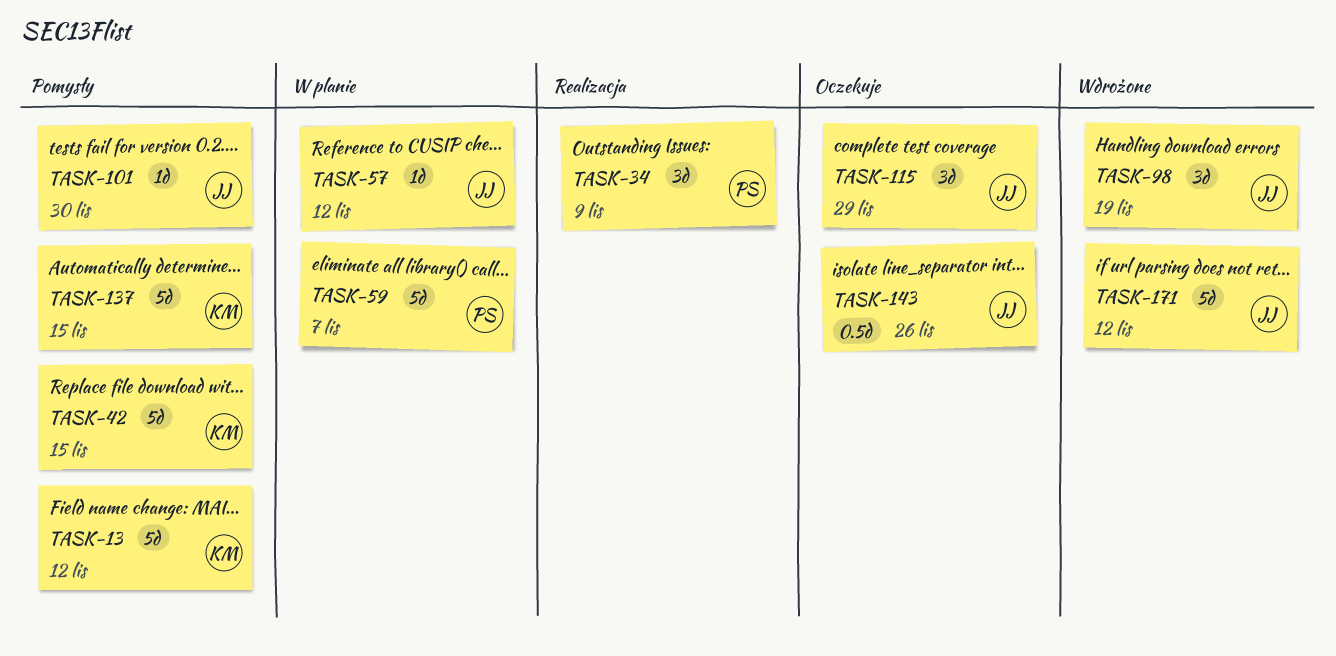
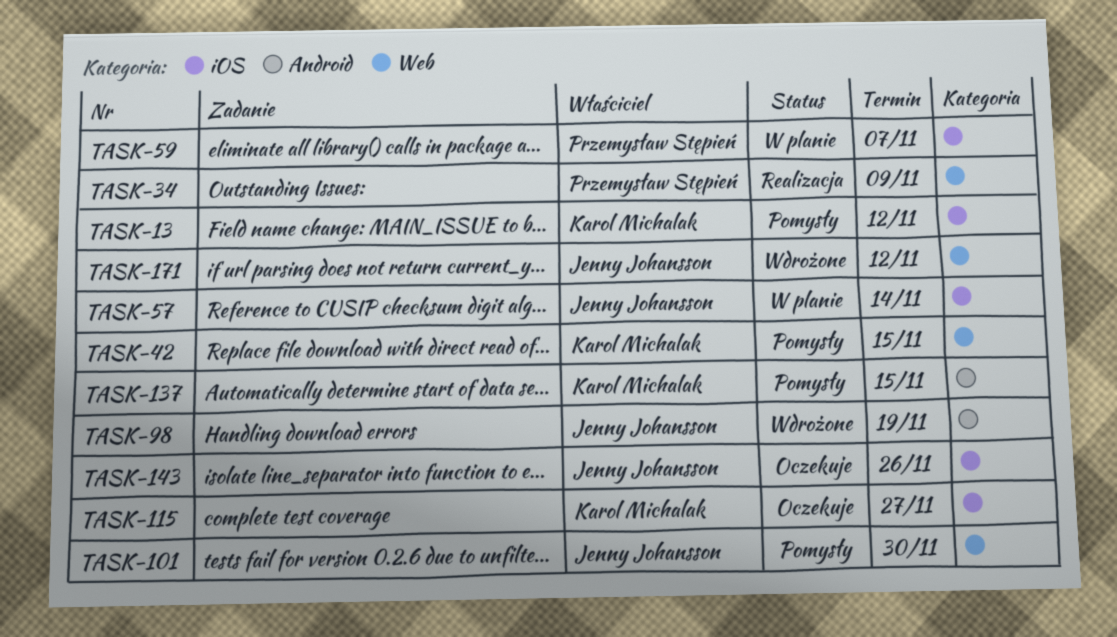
TASK-57, due: Nov 12 -> Nov 14
TASK-115, owner: Jenny Johansson -> Karol Michalak
TASK-115, due: Nov 29 -> Nov 27

